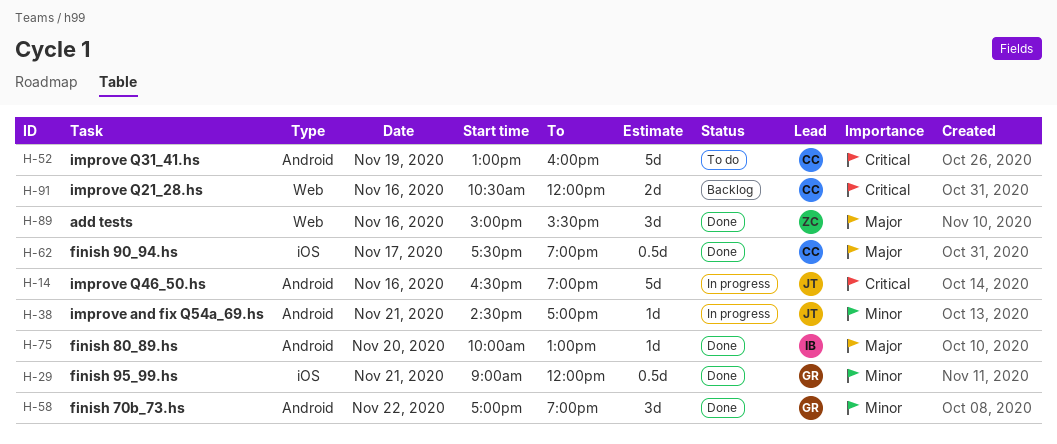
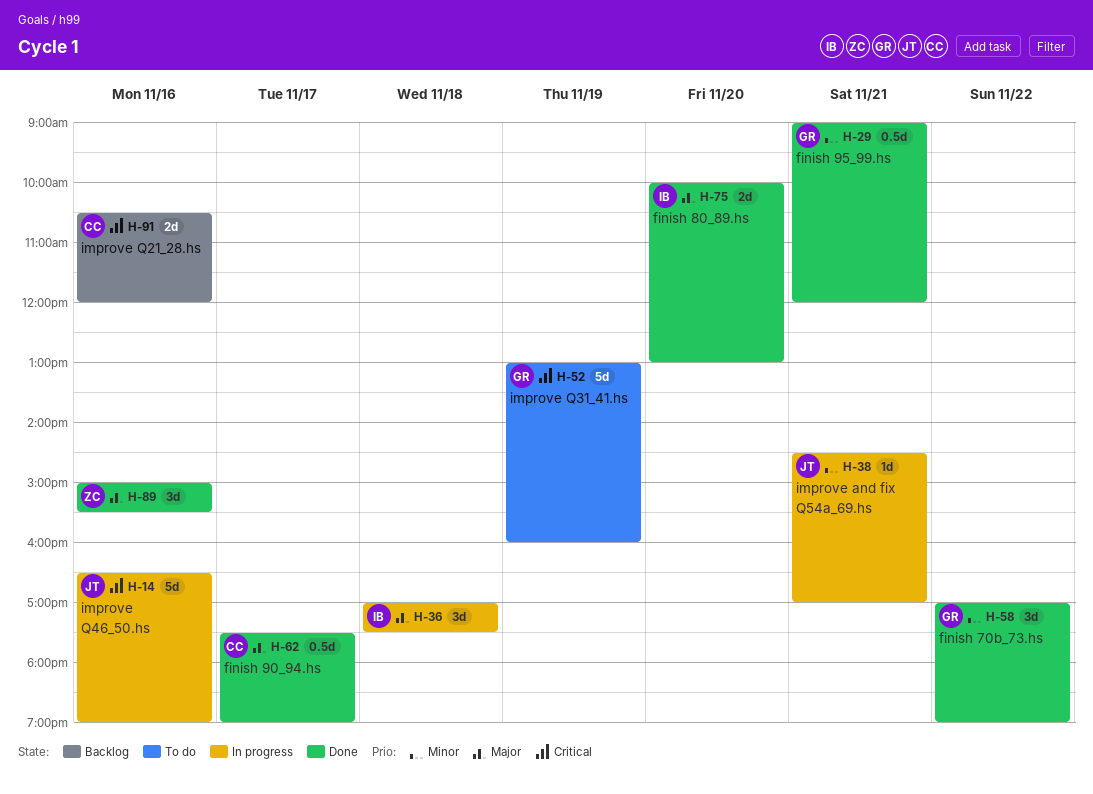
H-36: none -> present
H-52, owner: CC -> GR
H-75, estimate: 1d -> 2d

